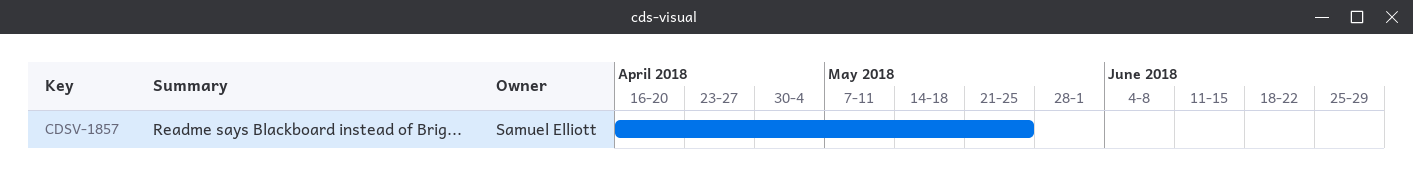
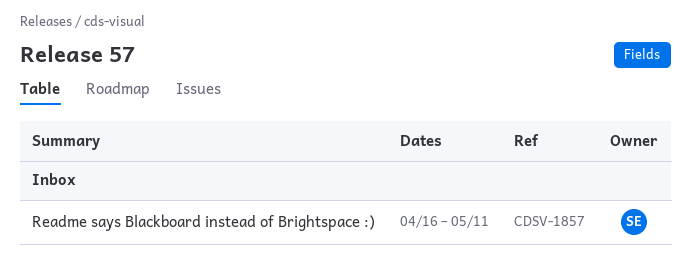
CDSV-1857, due: May 25 -> May 11

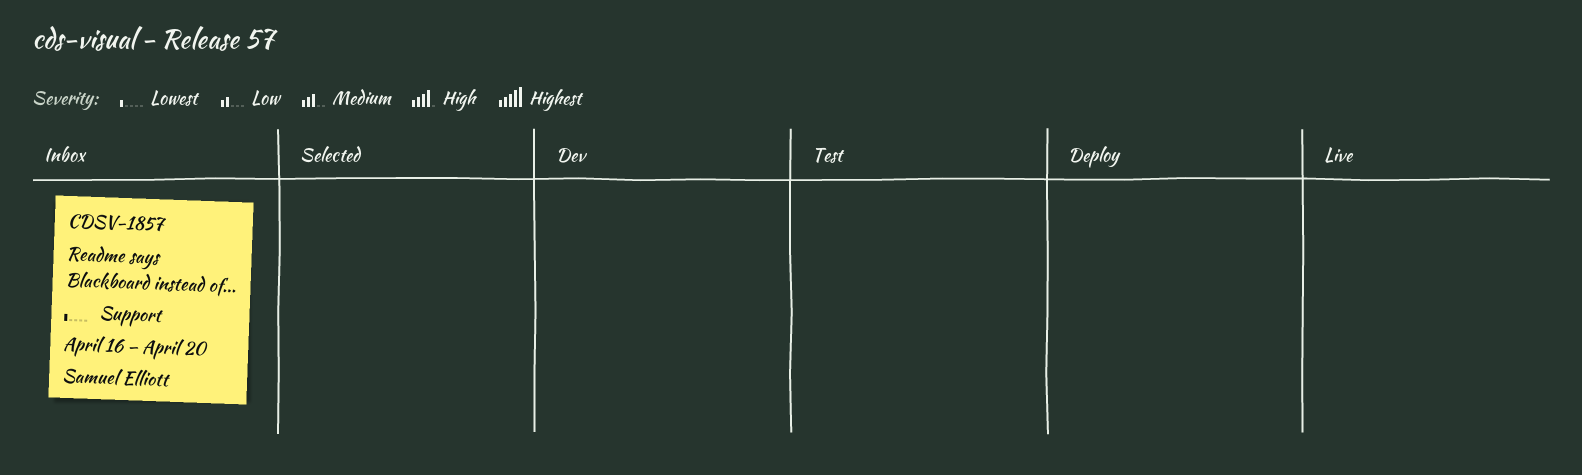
CDSV-1857, due: May 11 -> Apr 20

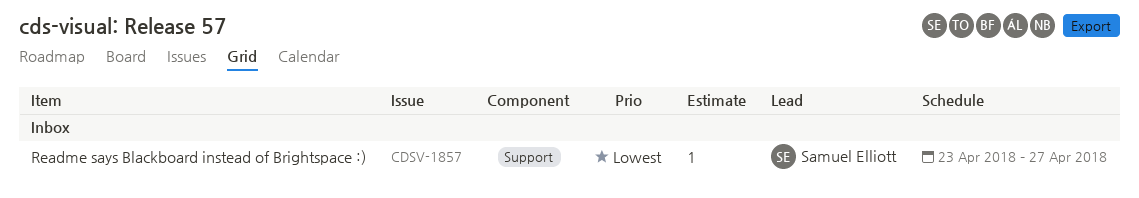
CDSV-1857, start: Apr 16 -> Apr 23
CDSV-1857, due: Apr 20 -> Apr 27

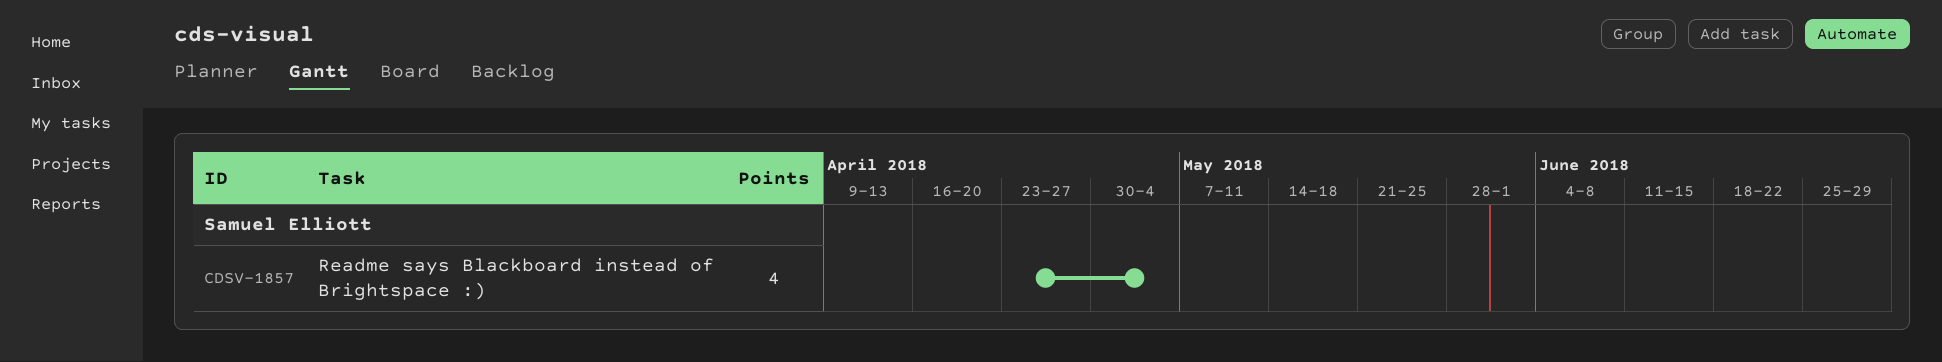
CDSV-1857, estimate: 1 -> 4
CDSV-1857, due: Apr 27 -> May 4

